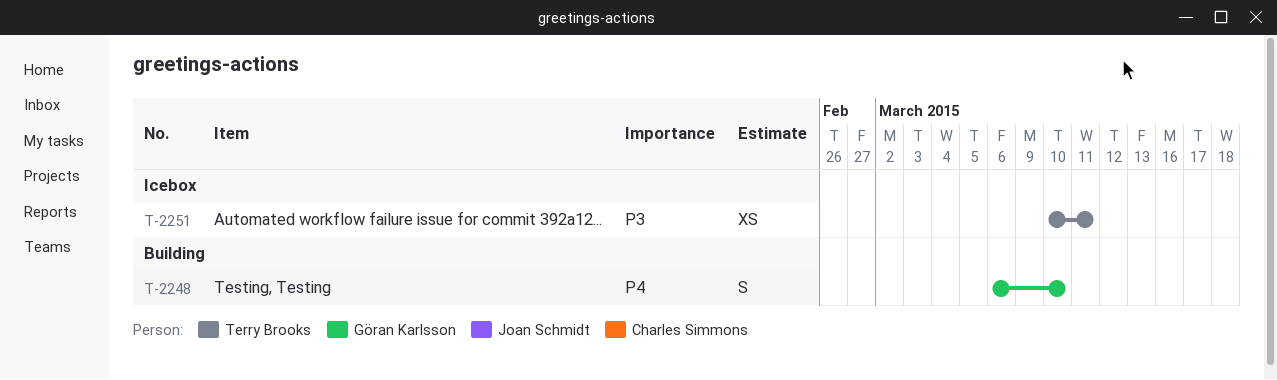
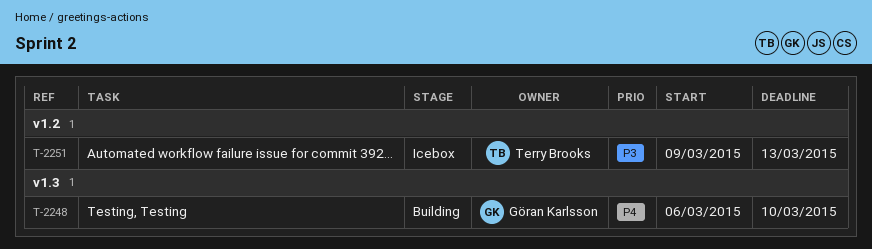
T-2251, start: Mar 10 -> Mar 9
T-2251, due: Mar 11 -> Mar 13

